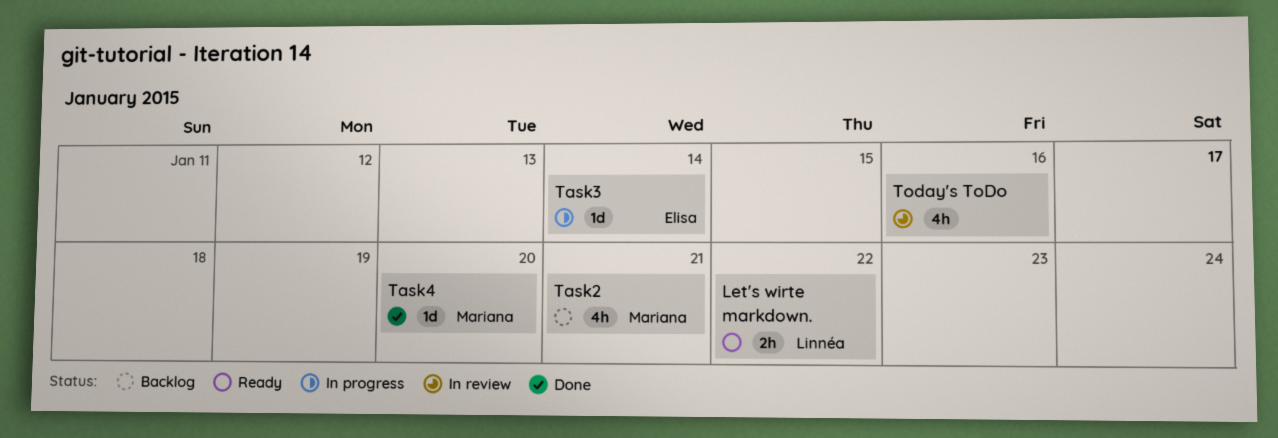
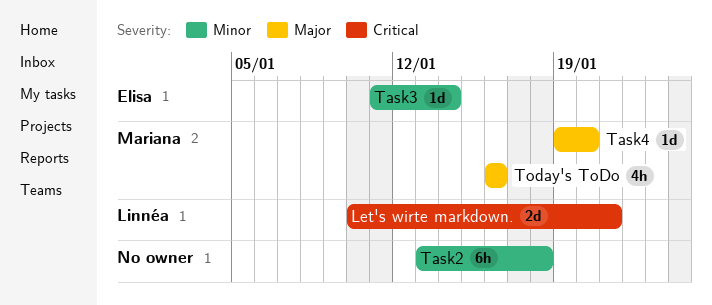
Let's wirte markdown., estimate: 2h -> 2d
Let's wirte markdown., due: Jan 22 -> Jan 21
Task2, owner: Mariana -> none
Task2, estimate: 4h -> 6h
Task2, due: Jan 21 -> Jan 18
Today's ToDo, owner: none -> Mariana

